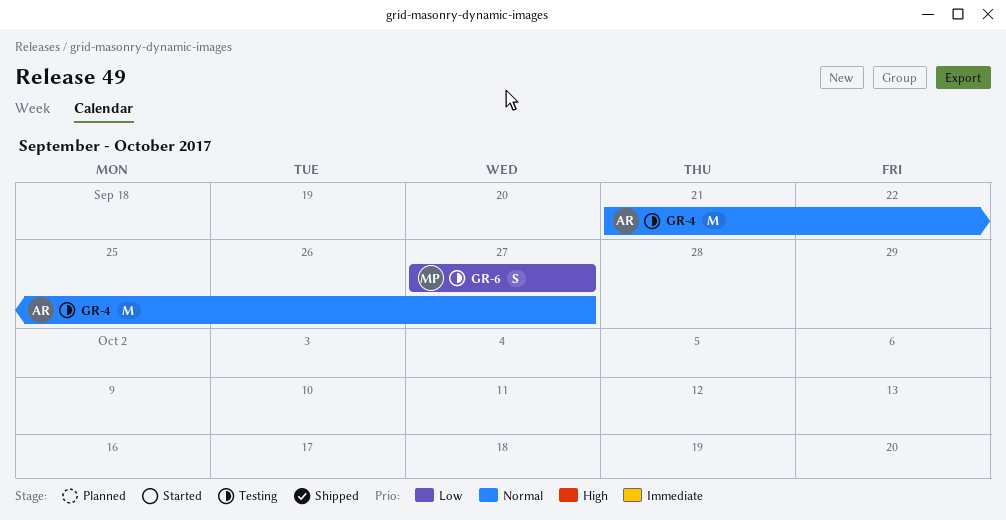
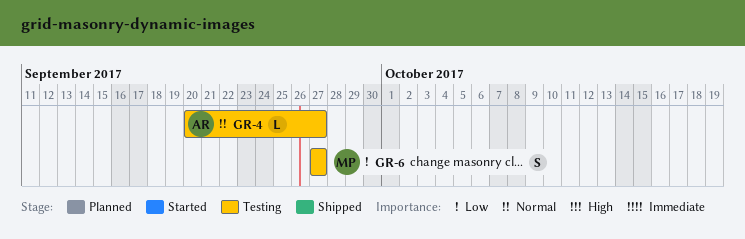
GR-4, estimate: M -> L
GR-4, start: Sep 21 -> Sep 20

